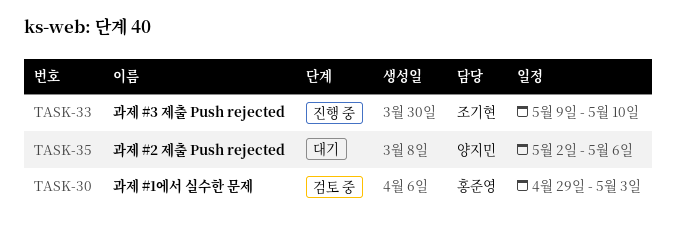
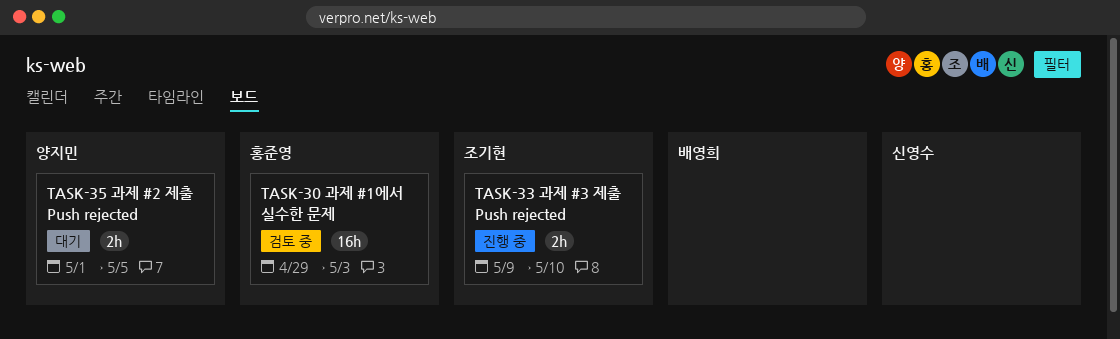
TASK-35, start: May 2 -> May 1
TASK-35, due: May 6 -> May 5

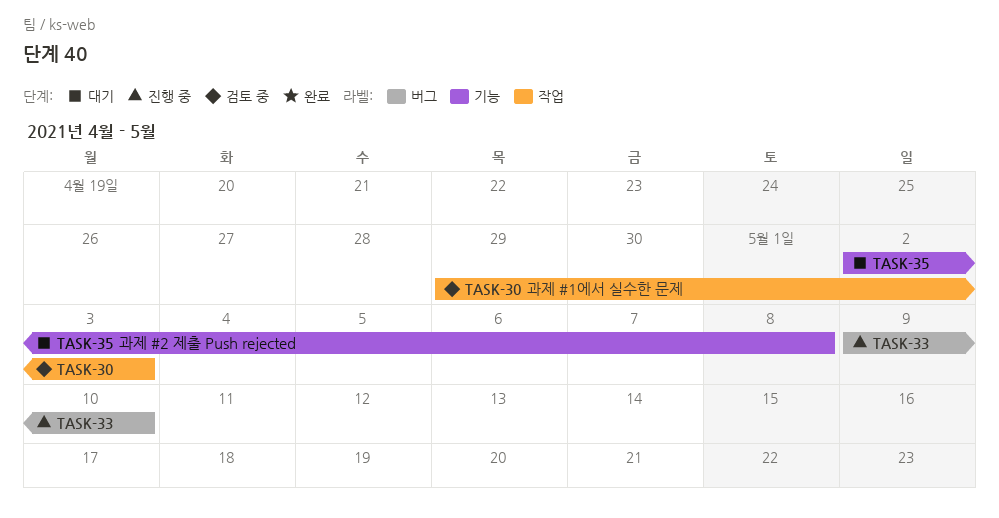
TASK-35, start: May 1 -> May 2
TASK-35, due: May 5 -> May 8

